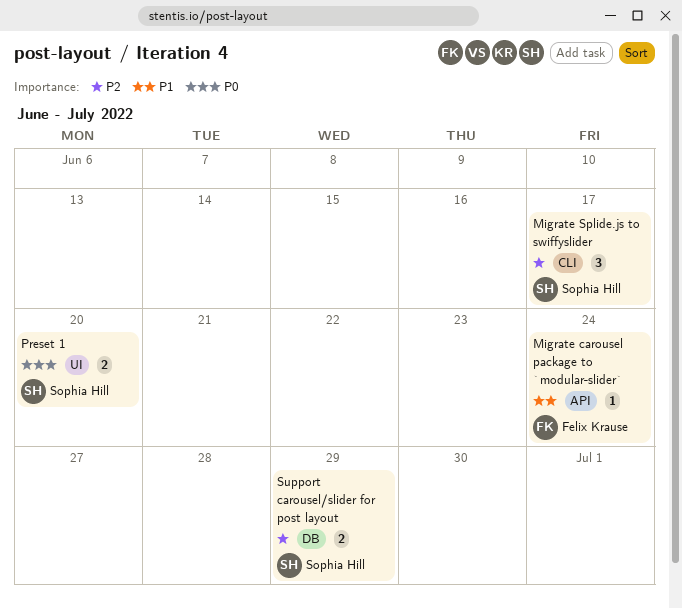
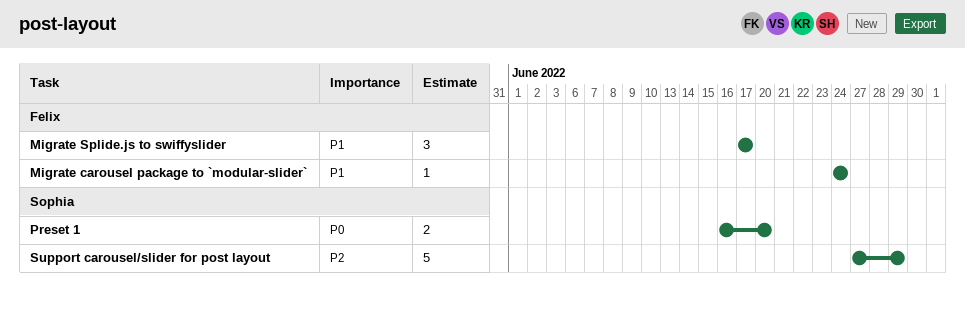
Migrate Splide.js to swiffyslider, owner: Sophia Hill -> Felix Krause
Migrate Splide.js to swiffyslider, priority: P2 -> P1
Support carousel/slider for post layout, estimate: 2 -> 5

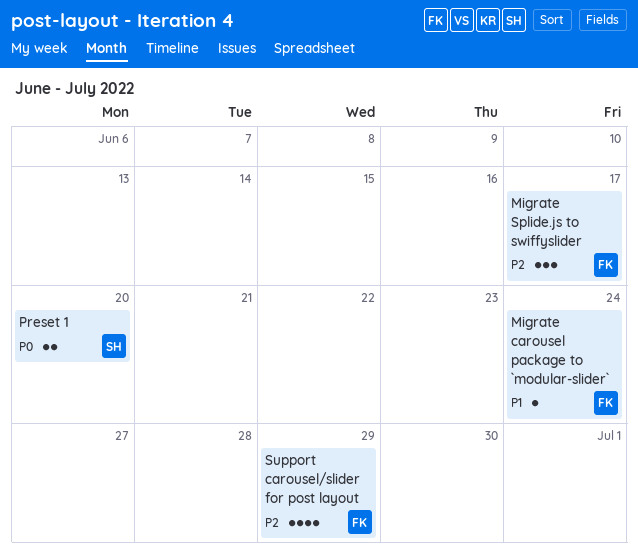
Migrate Splide.js to swiffyslider, priority: P1 -> P2
Support carousel/slider for post layout, owner: Sophia -> Felix
Support carousel/slider for post layout, estimate: 5 -> 4

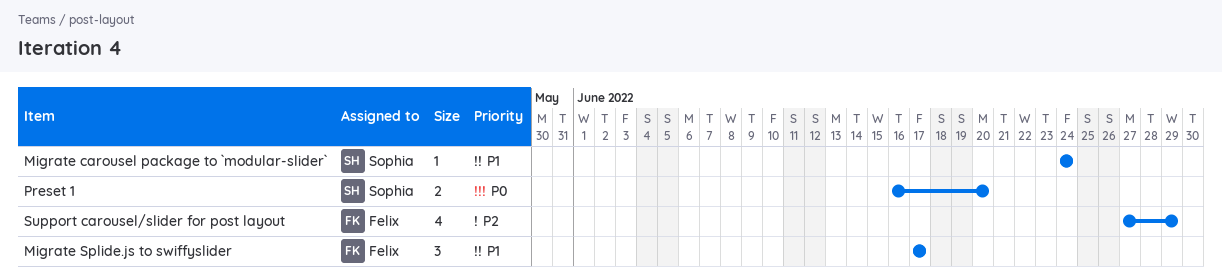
Migrate carousel package to `modular-slider`, owner: Felix -> Sophia
Migrate Splide.js to swiffyslider, priority: P2 -> P1

